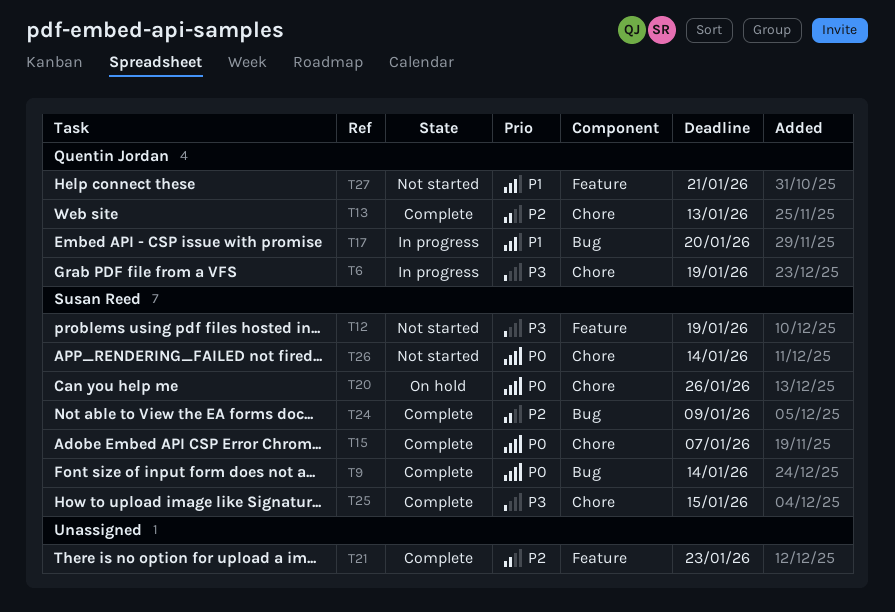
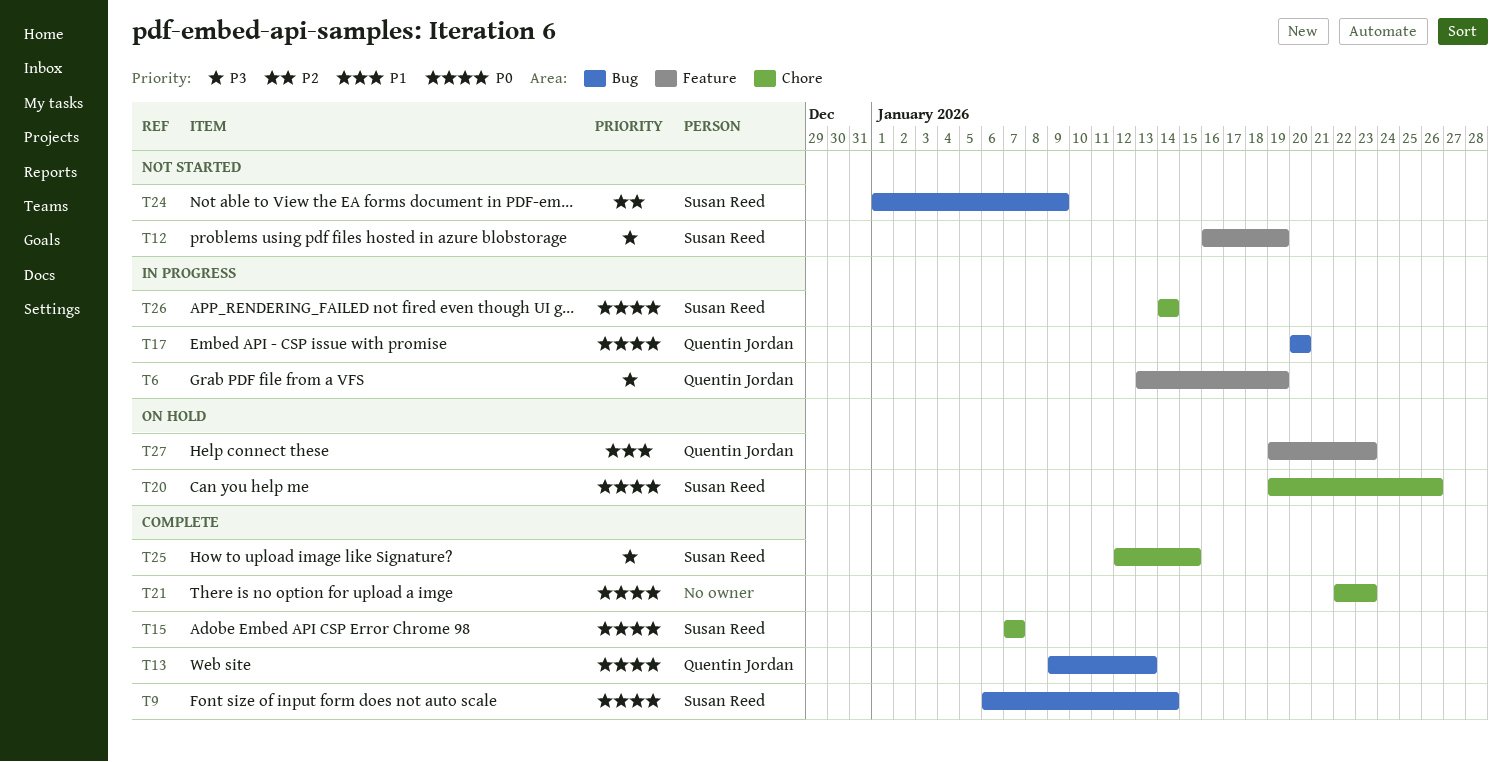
T6, label: Chore -> Feature
T13, priority: P2 -> P0
T13, label: Chore -> Bug
T17, priority: P1 -> P0
T21, priority: P2 -> P0
T21, label: Feature -> Chore
T24, status: Complete -> Not started
T26, status: Not started -> In progress
T27, status: Not started -> On hold
T27, due: Jan 21 -> Jan 23

